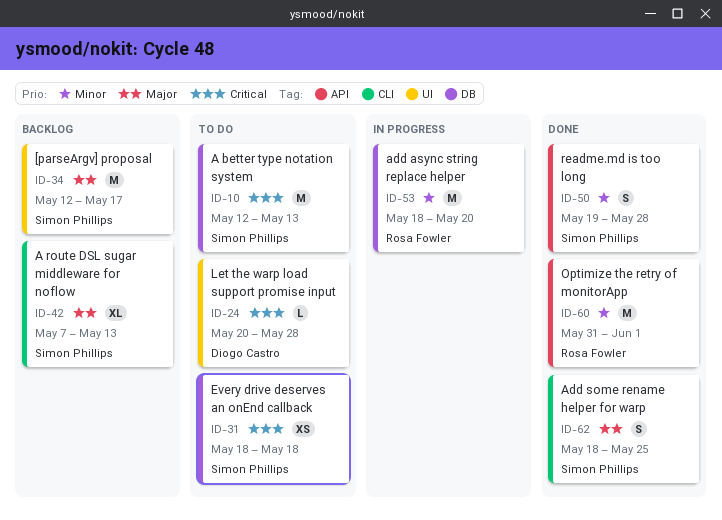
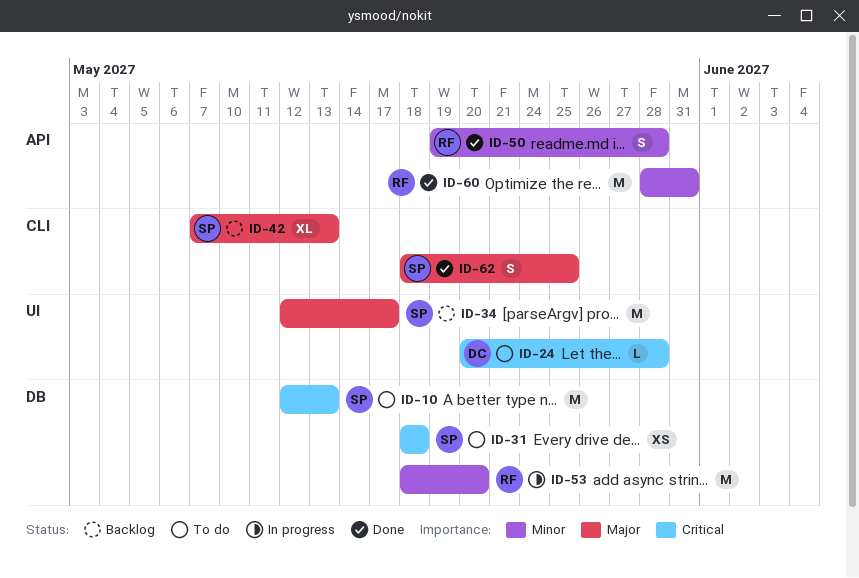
ID-50, owner: Simon Phillips -> Rosa Fowler
ID-60, start: May 31 -> May 28
ID-60, due: Jun 1 -> May 31

